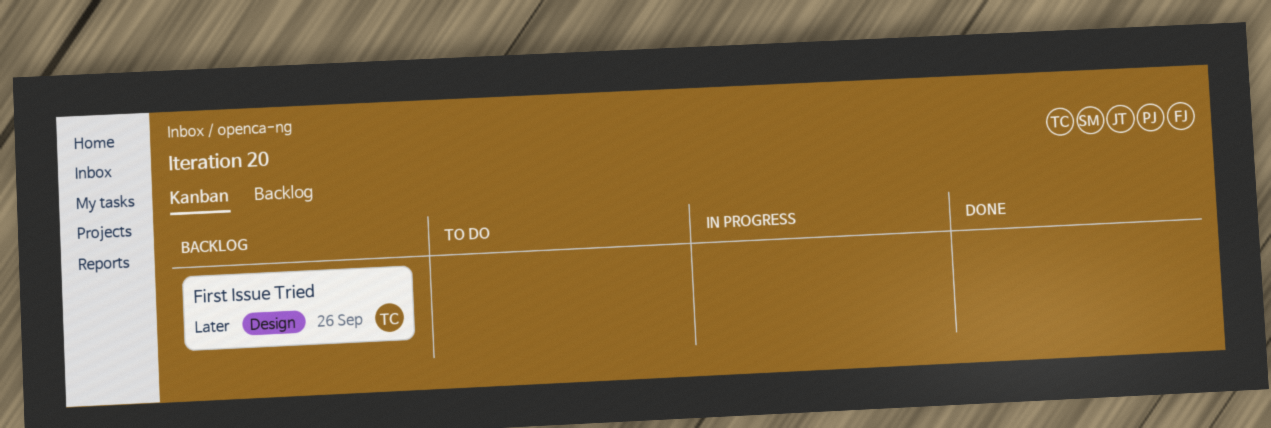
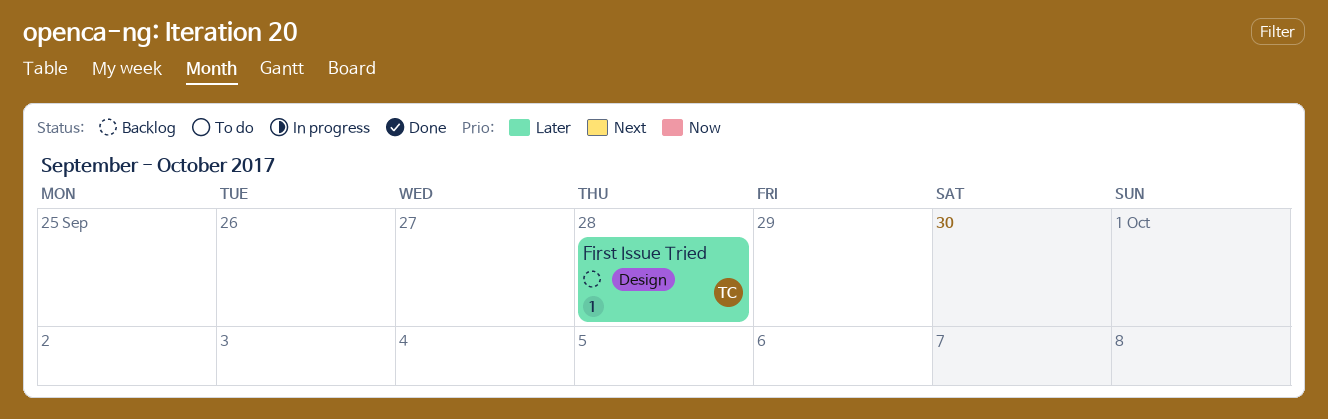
First Issue Tried, due: Sep 26 -> Sep 28

